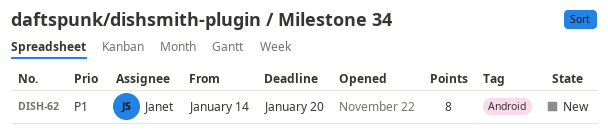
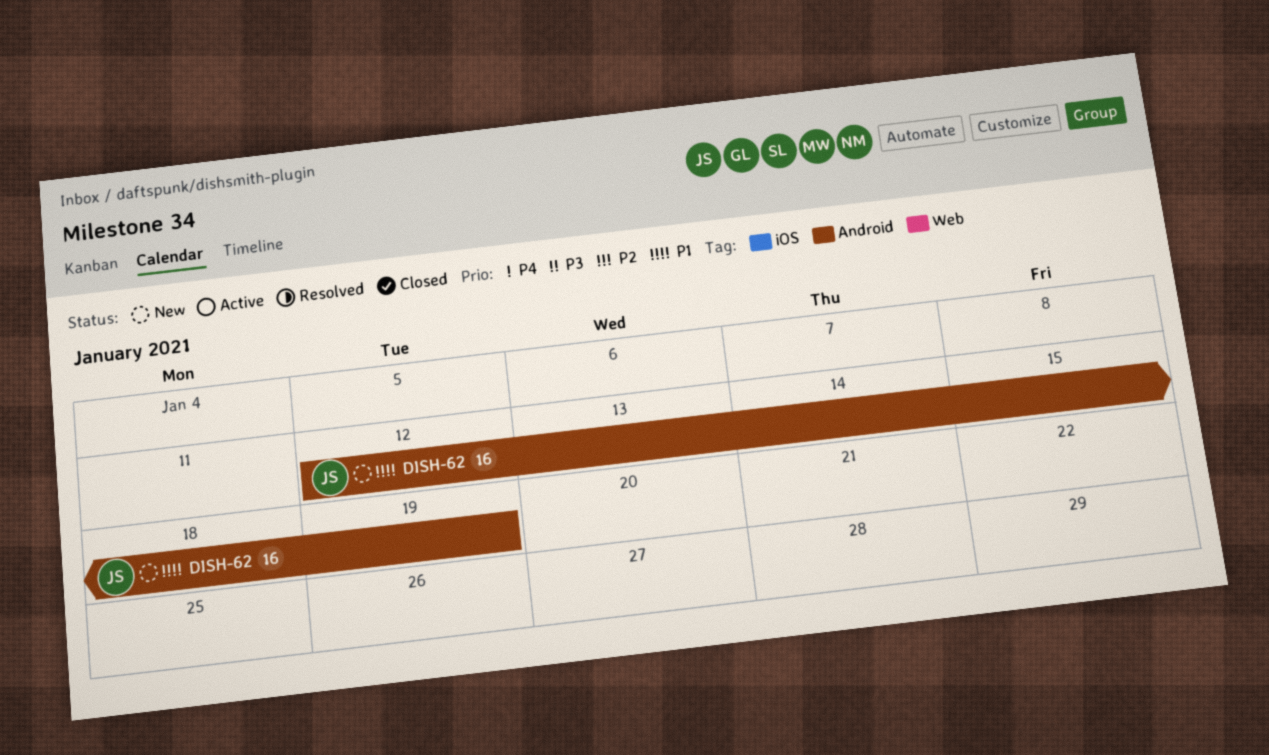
DISH-62, estimate: 8 -> 16
DISH-62, start: Jan 14 -> Jan 12
DISH-62, due: Jan 20 -> Jan 19

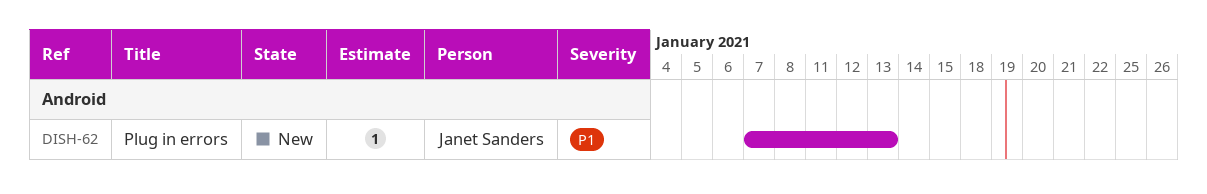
DISH-62, estimate: 16 -> 1
DISH-62, start: Jan 12 -> Jan 7
DISH-62, due: Jan 19 -> Jan 13

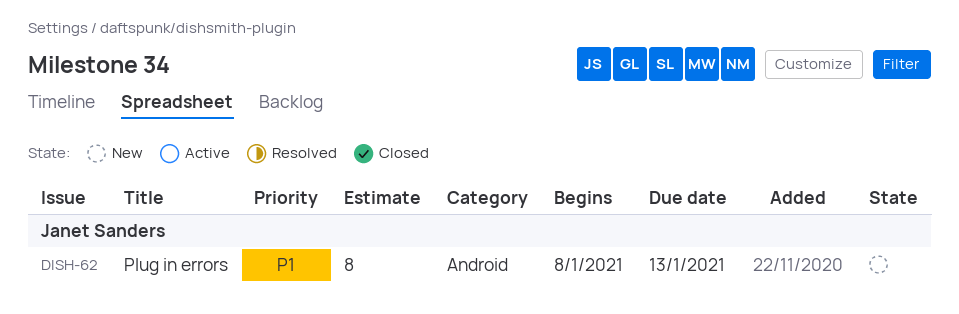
DISH-62, estimate: 1 -> 8
DISH-62, start: Jan 7 -> Jan 8

